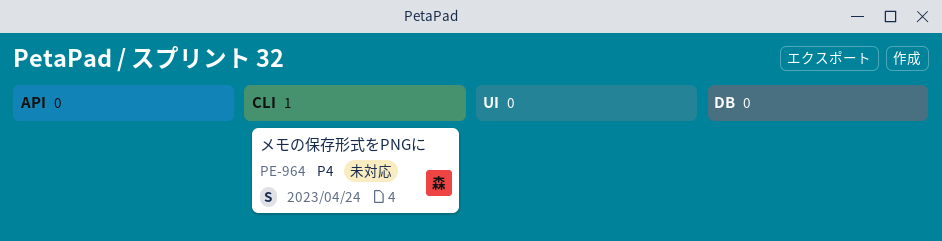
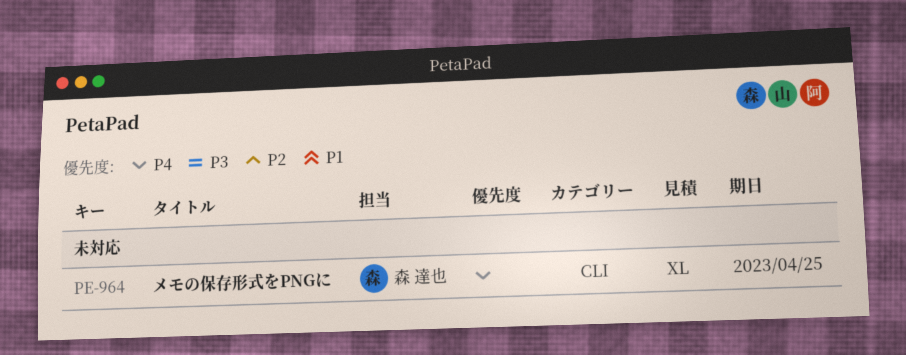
PE-964, estimate: S -> XL
PE-964, due: Apr 24 -> Apr 25

